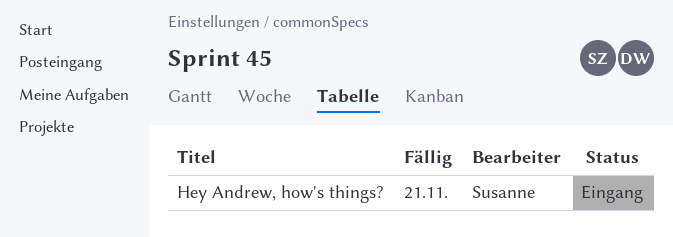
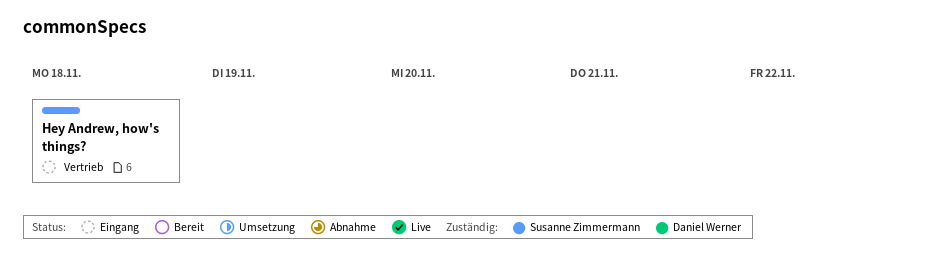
Hey Andrew, how's things?, due: Nov 21 -> Nov 18

